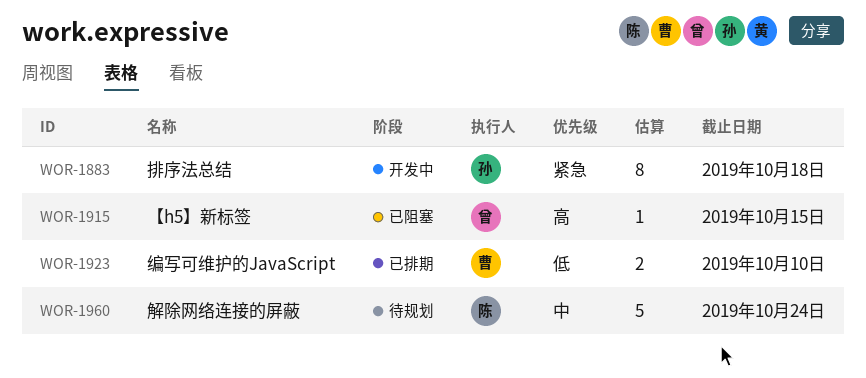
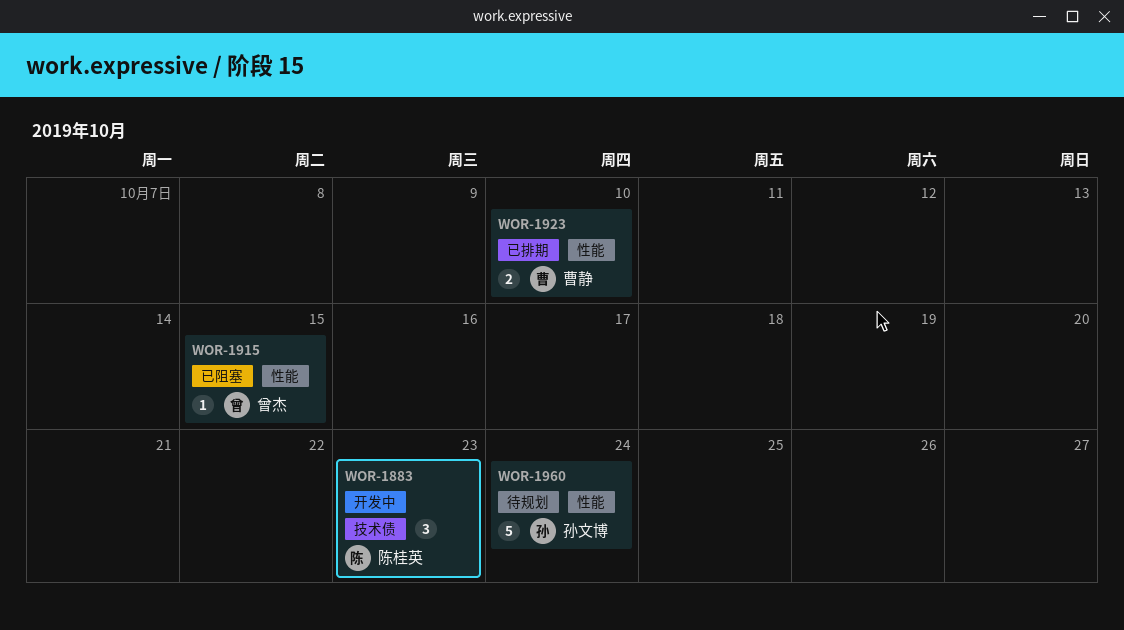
WOR-1883, owner: 孙文博 -> 陈桂英
WOR-1883, estimate: 8 -> 3
WOR-1883, due: Oct 18 -> Oct 23
WOR-1960, owner: 陈桂英 -> 孙文博

